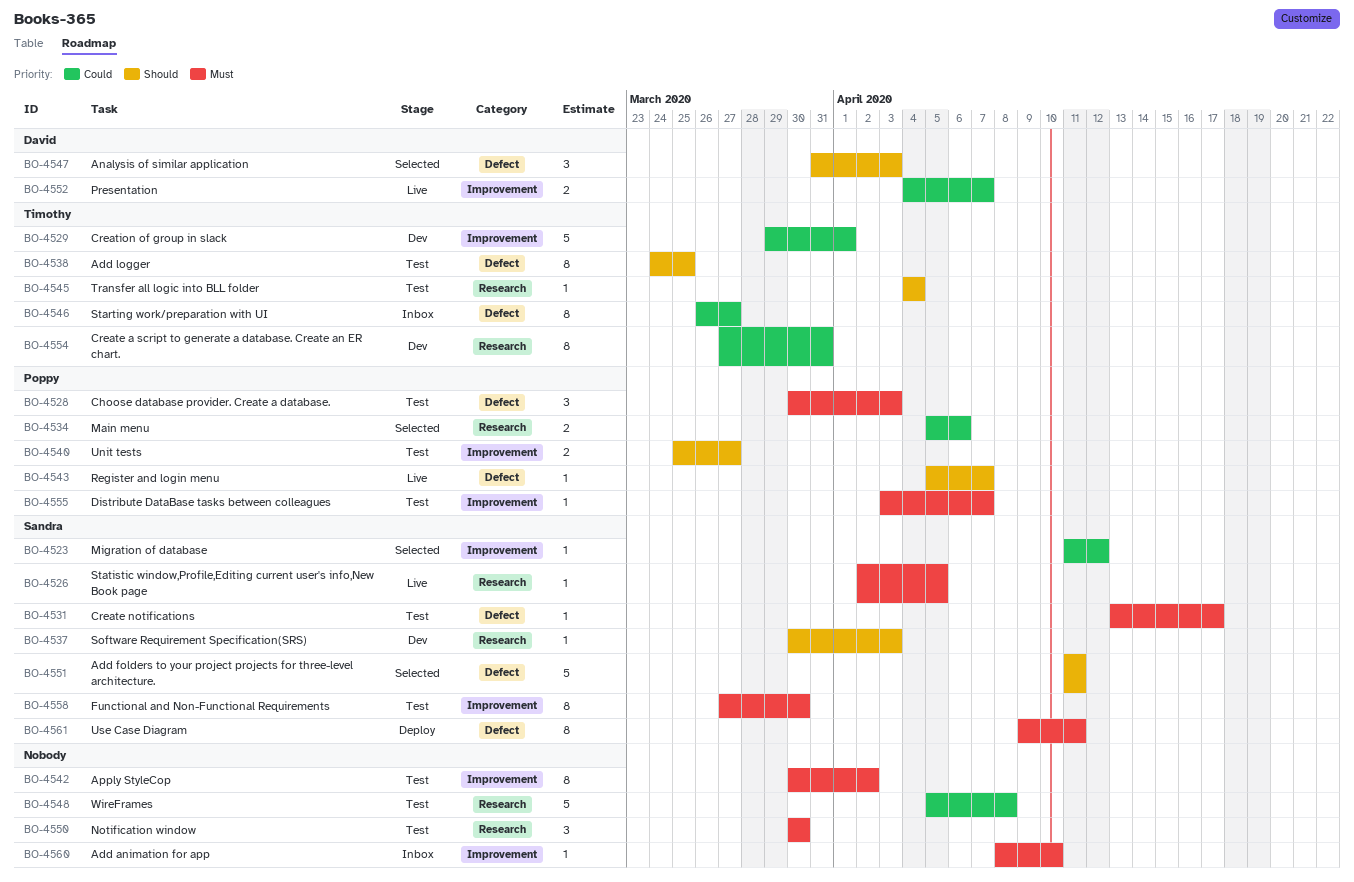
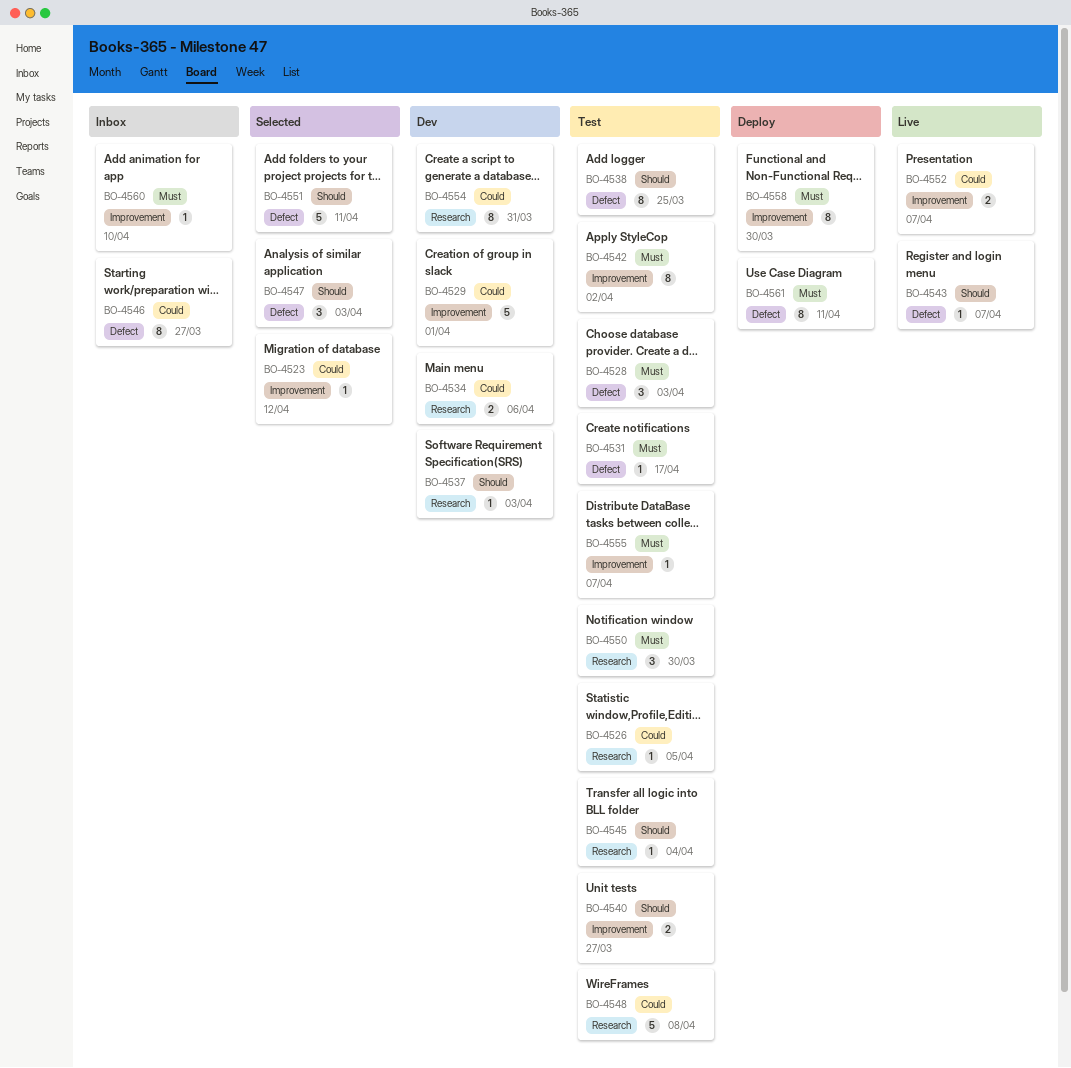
BO-4526, status: Live -> Test
BO-4526, priority: Must -> Could
BO-4534, status: Selected -> Dev
BO-4558, status: Test -> Deploy

